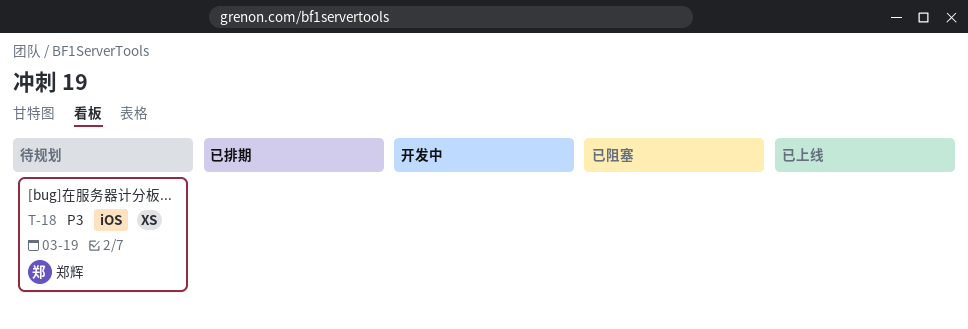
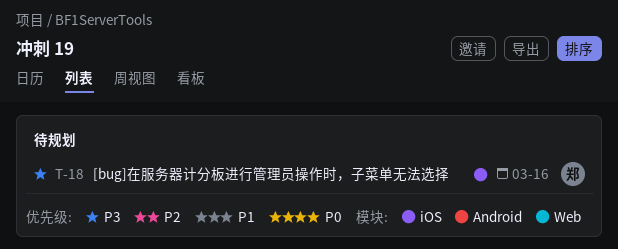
T-18, due: Mar 19 -> Mar 16

